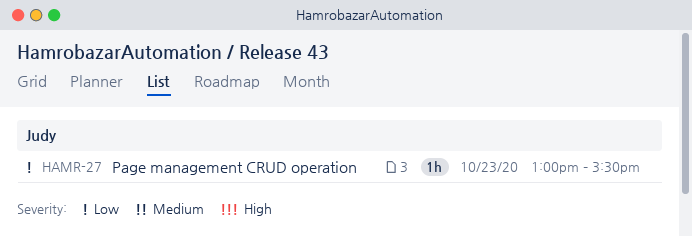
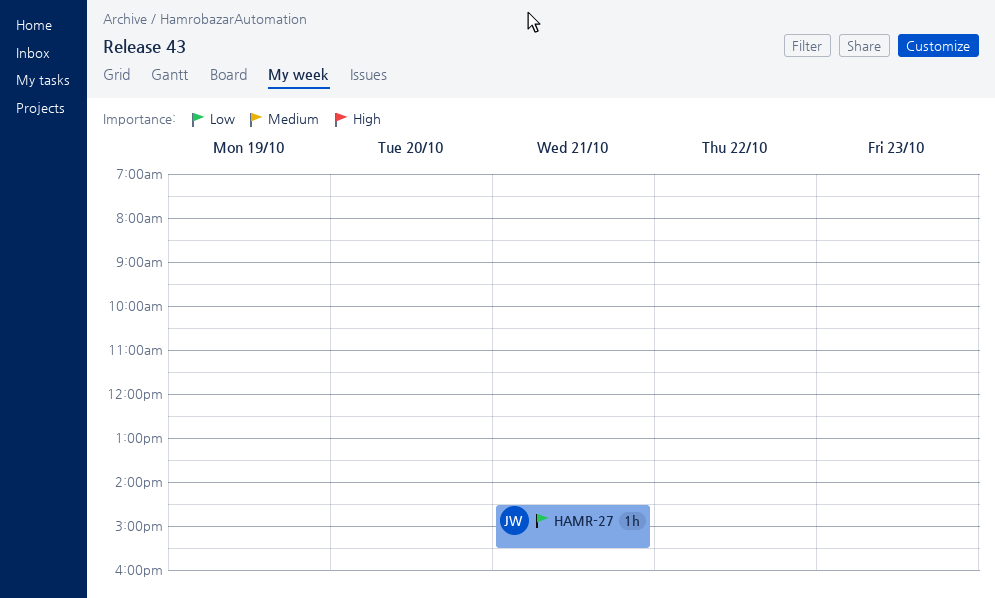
HAMR-27, day: Oct 23 -> Oct 21
HAMR-27, begins: 13:00 -> 14:30

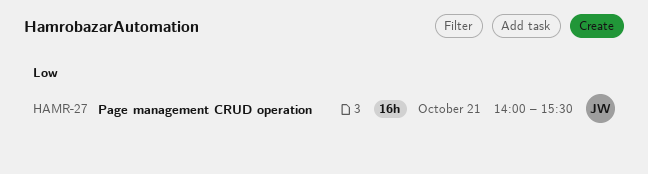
HAMR-27, estimate: 1h -> 16h
HAMR-27, begins: 14:30 -> 14:00

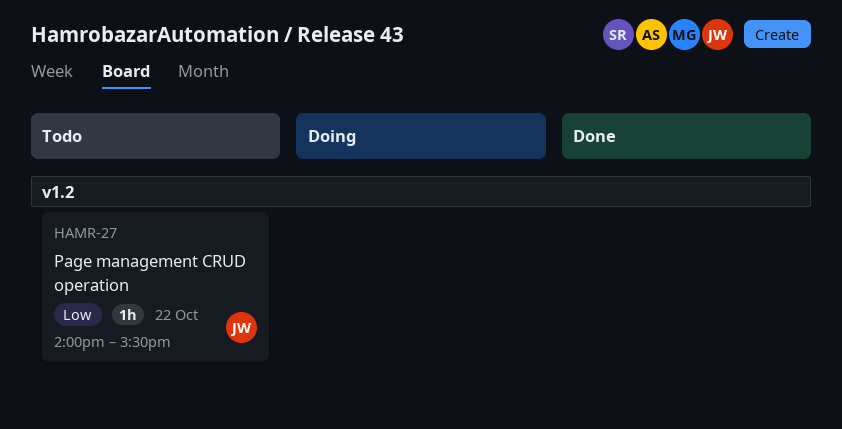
HAMR-27, estimate: 16h -> 1h
HAMR-27, day: Oct 21 -> Oct 22

